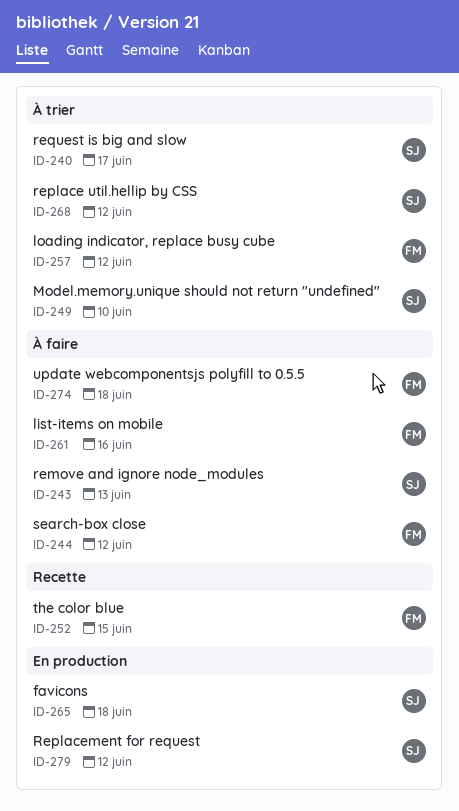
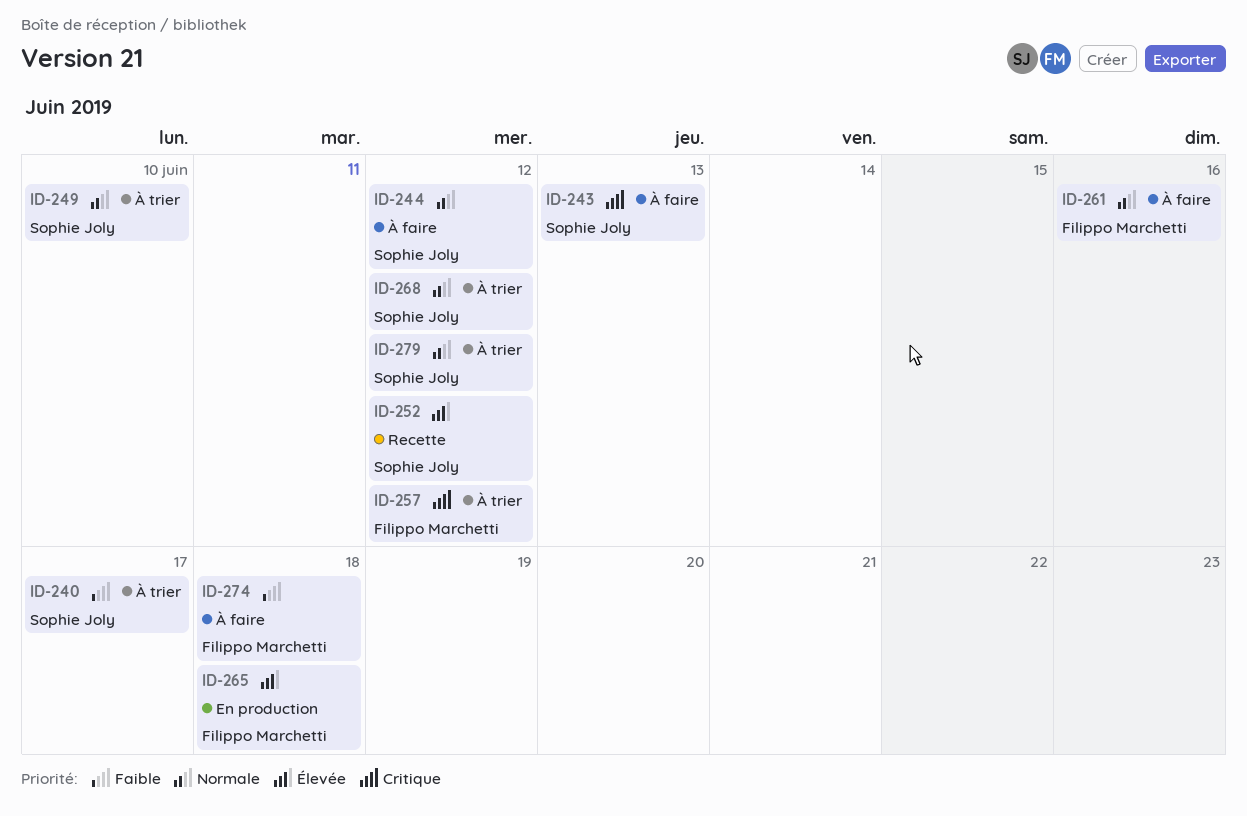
ID-244, owner: Filippo Marchetti -> Sophie Joly
ID-252, owner: Filippo Marchetti -> Sophie Joly
ID-252, due: Jun 15 -> Jun 12
ID-265, owner: Sophie Joly -> Filippo Marchetti
ID-279, status: En production -> À trier

